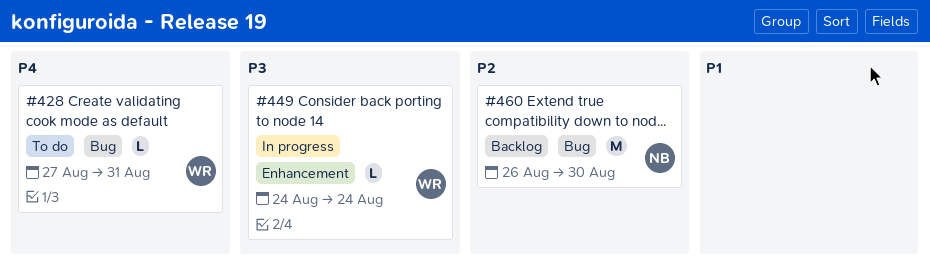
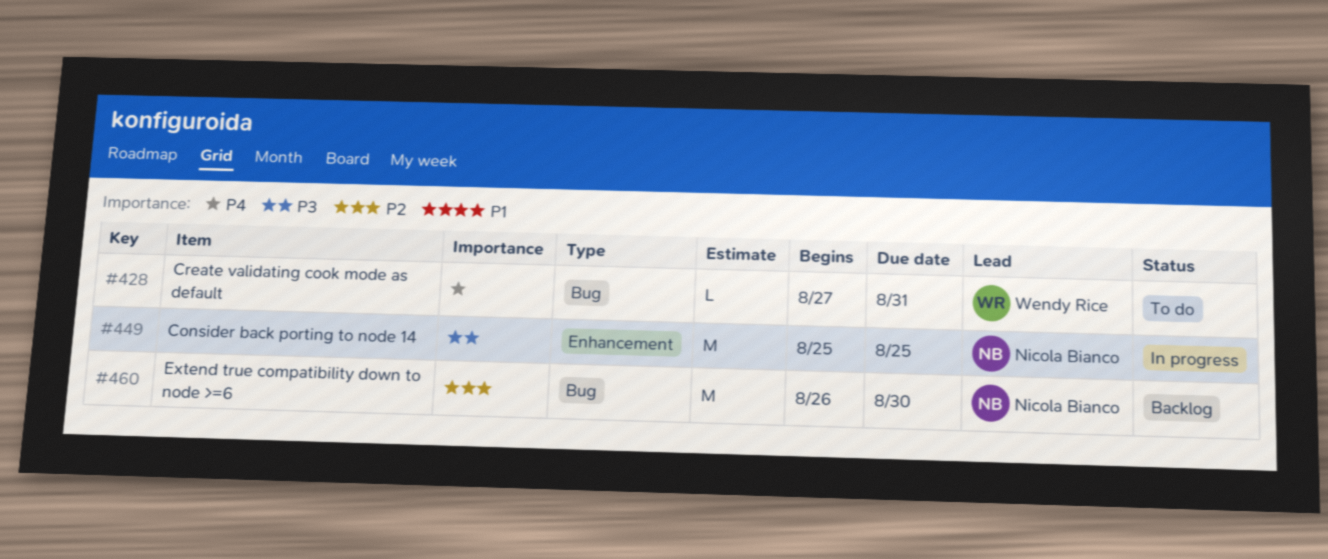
#449, owner: Wendy Rice -> Nicola Bianco
#449, estimate: L -> M
#449, start: Aug 24 -> Aug 25
#449, due: Aug 24 -> Aug 25

